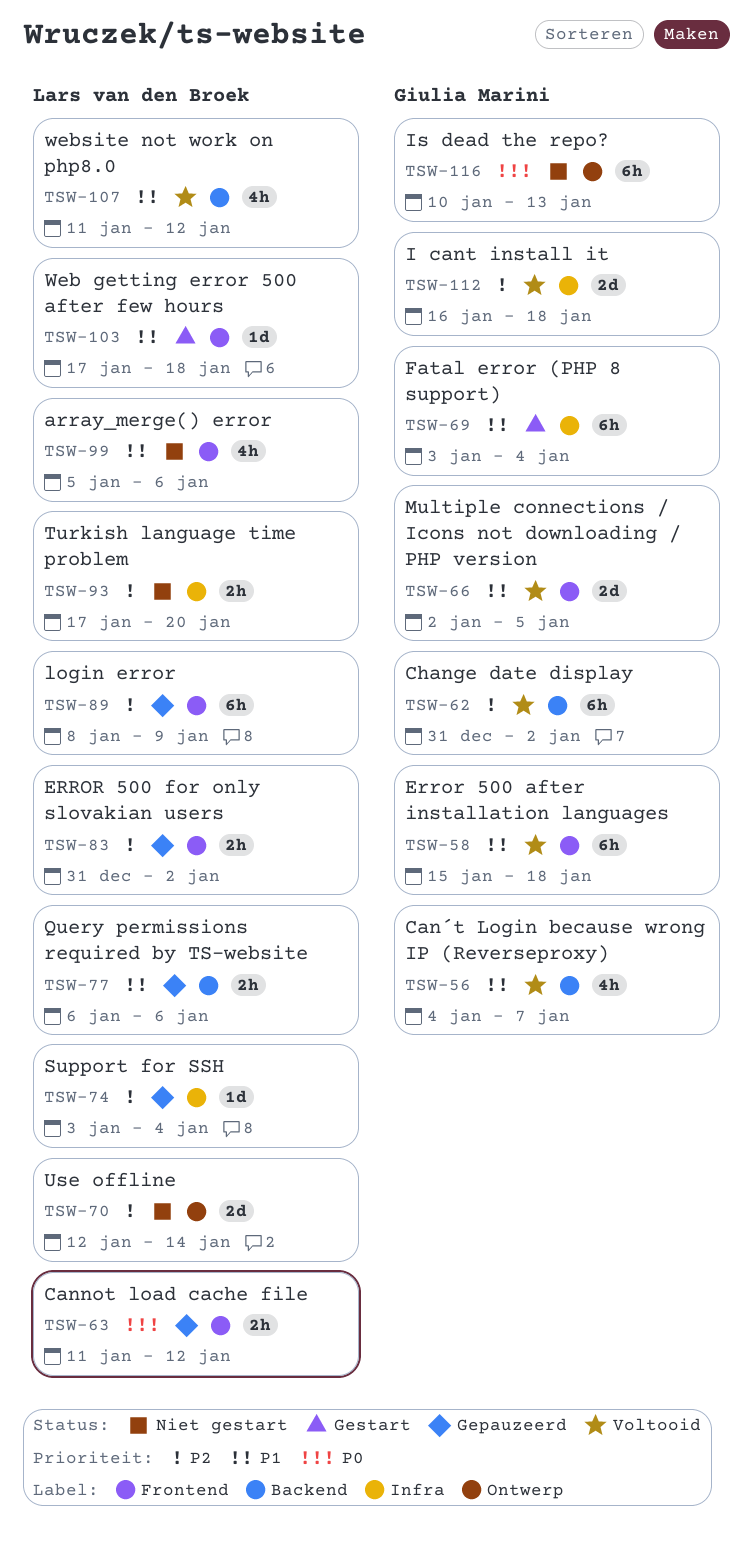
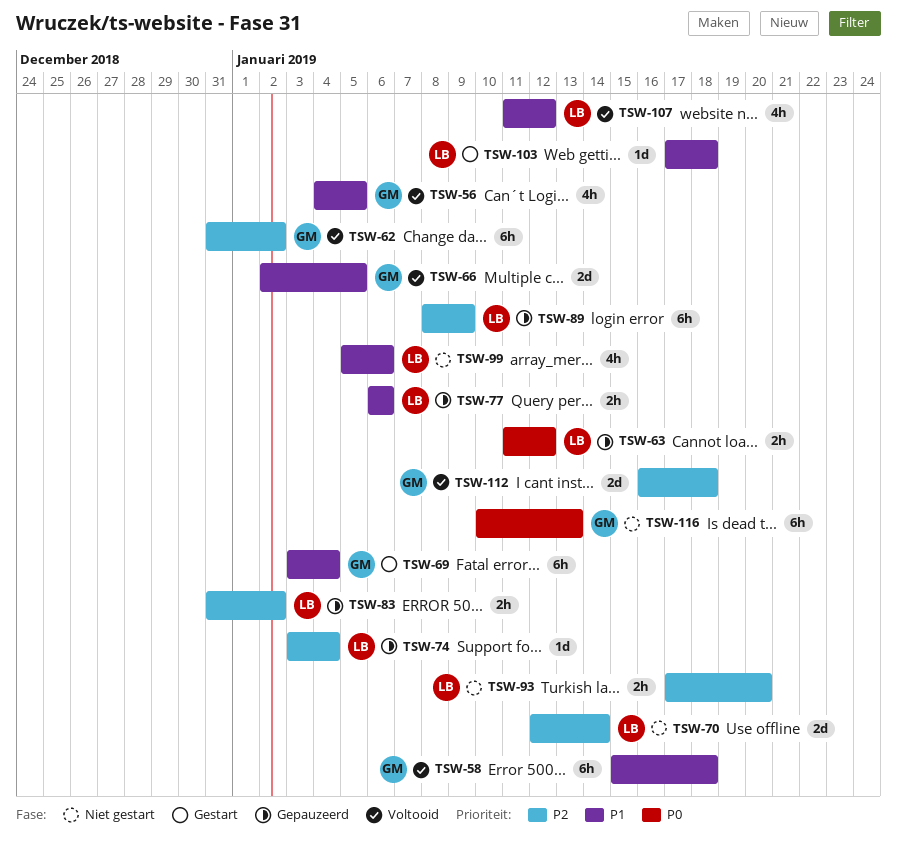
TSW-56, due: Jan 7 -> Jan 5

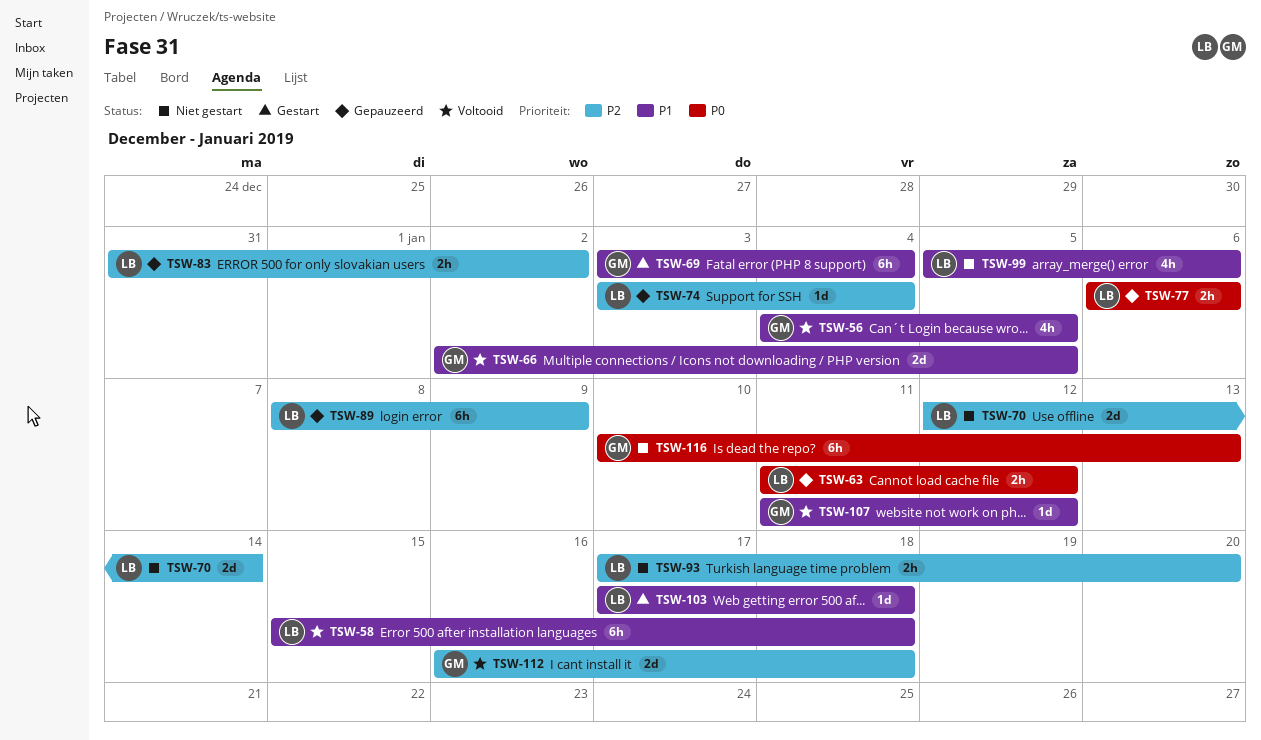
TSW-58, owner: GM -> LB
TSW-62: present -> none
TSW-77, priority: P1 -> P0
TSW-107, owner: LB -> GM
TSW-107, estimate: 4h -> 1d

